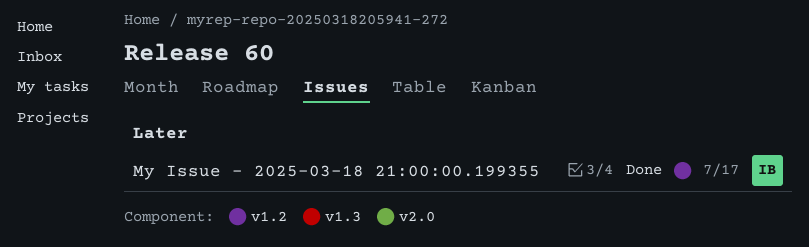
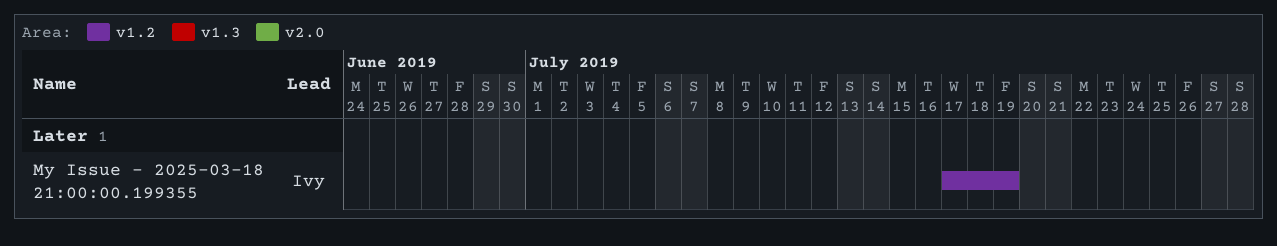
My Issue - 2025-03-18 21:00:00.199355, due: Jul 17 -> Jul 19

